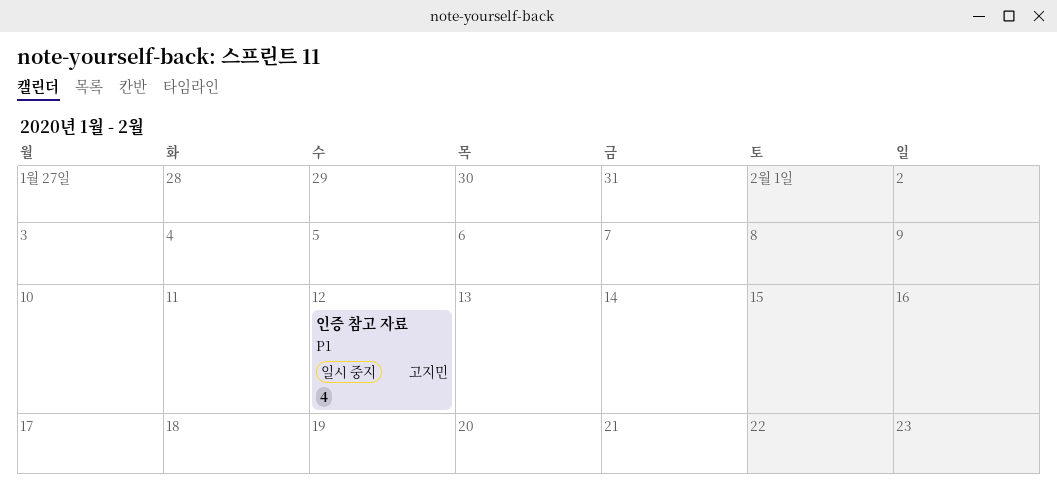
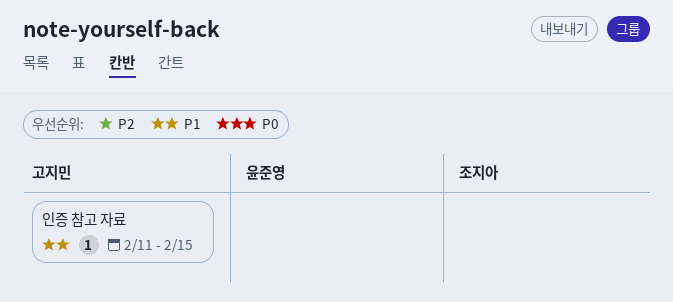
인증 참고 자료, estimate: 4 -> 1
인증 참고 자료, due: Feb 12 -> Feb 15

